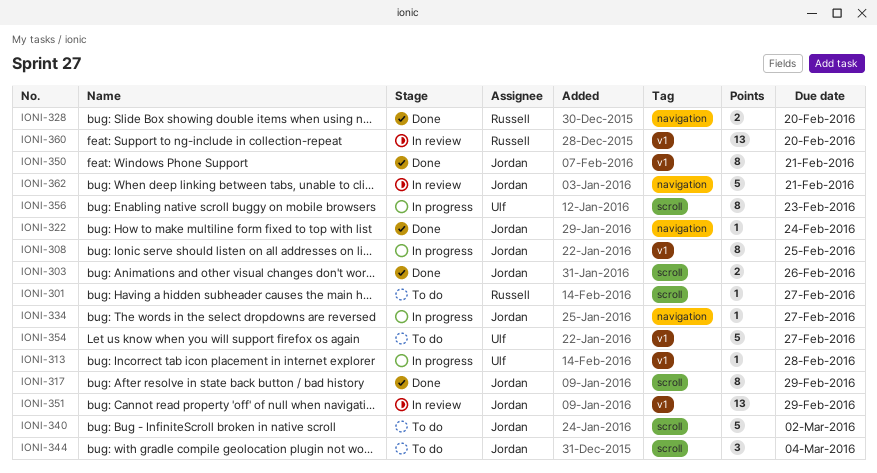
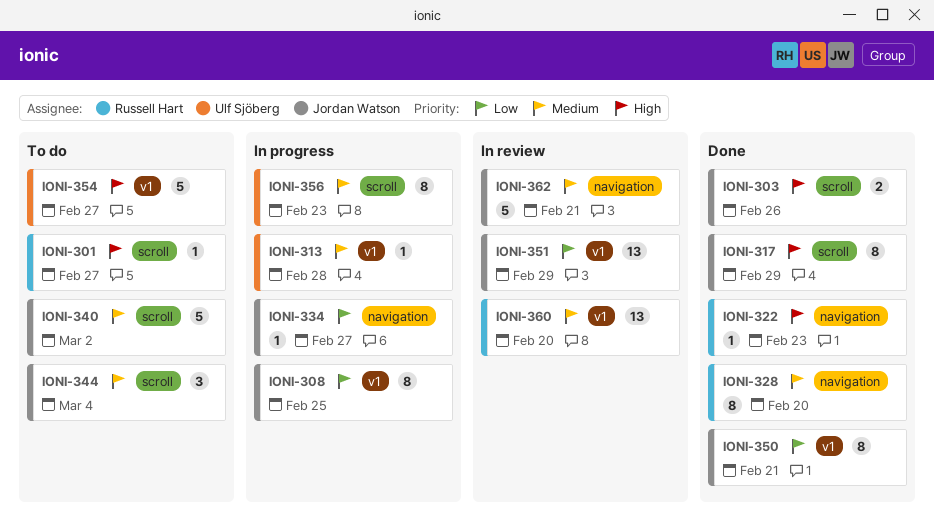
IONI-322, owner: Jordan Watson -> Russell Hart
IONI-322, due: Feb 24 -> Feb 23
IONI-328, estimate: 2 -> 8

